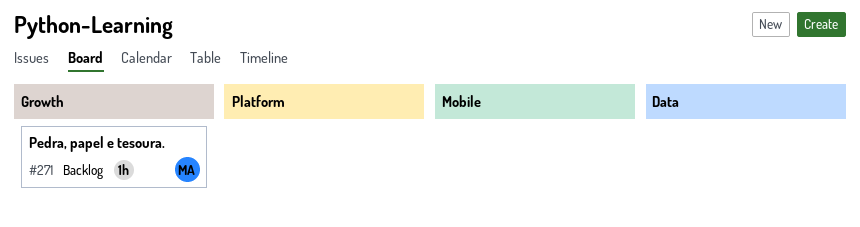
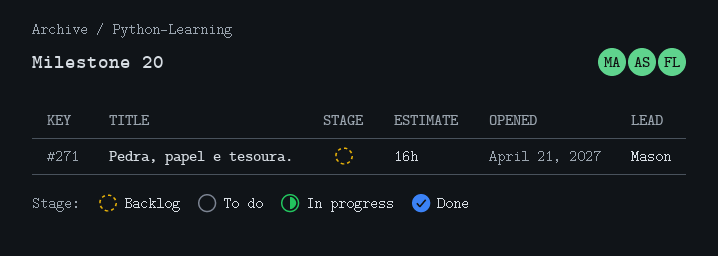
#271, estimate: 1h -> 16h

